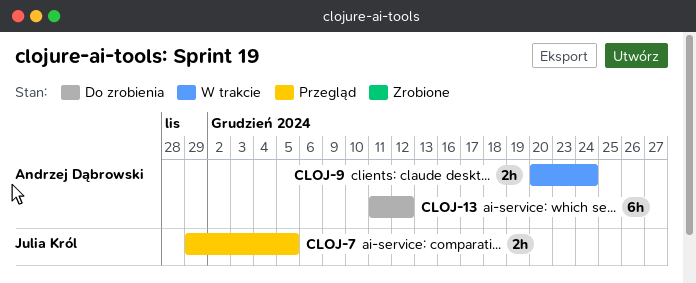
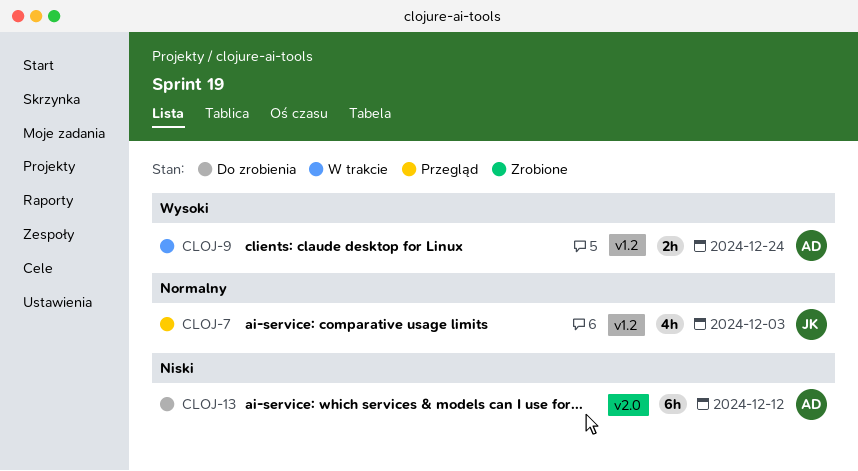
CLOJ-7, estimate: 2h -> 4h
CLOJ-7, due: Dec 5 -> Dec 3

